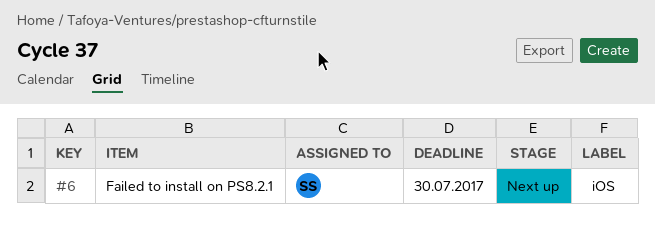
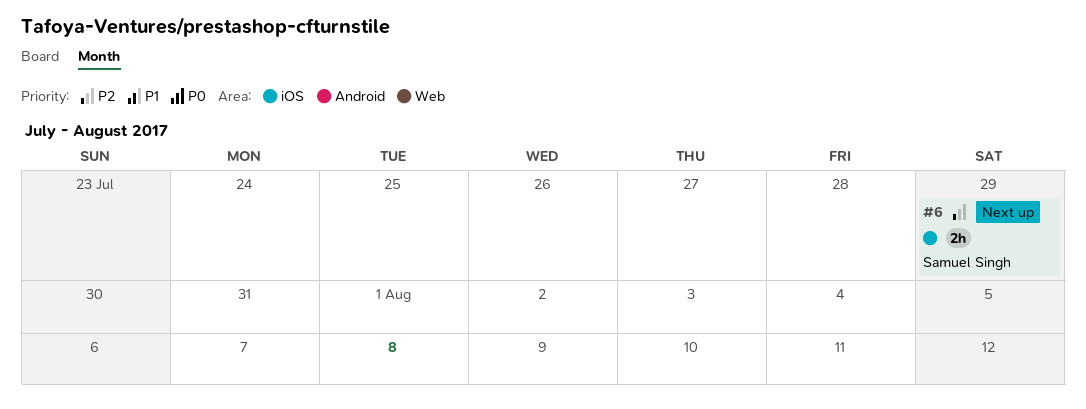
#6, due: Jul 30 -> Jul 29

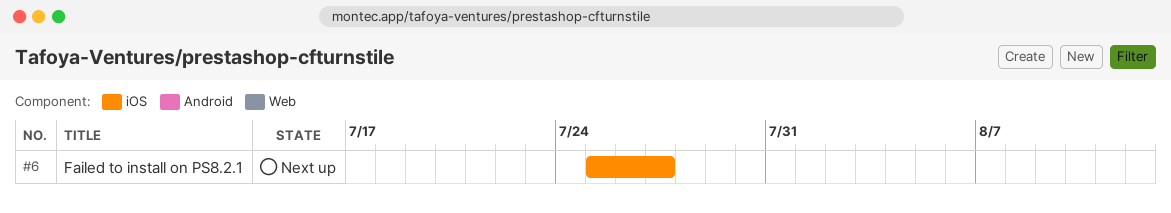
#6, due: Jul 29 -> Jul 27

